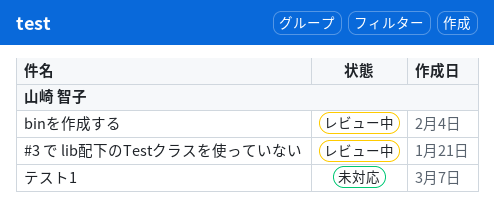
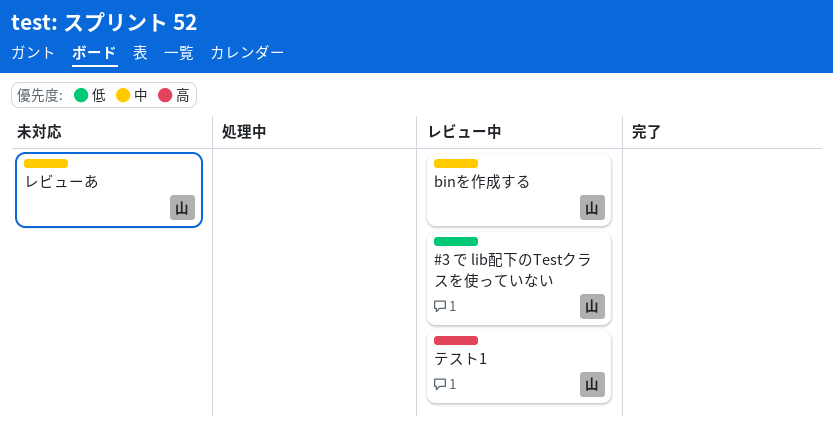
テスト1, status: 未対応 -> レビュー中
レビューあ: none -> present

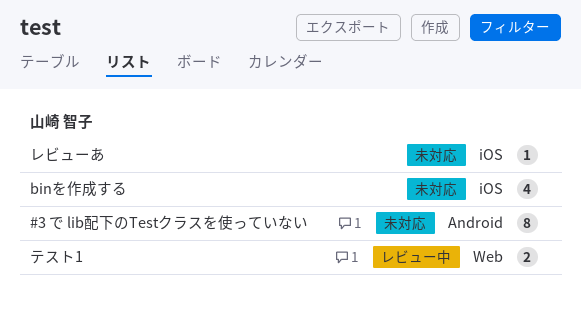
#3 で lib配下のTestクラスを使っていない, status: レビュー中 -> 未対応
binを作成する, status: レビュー中 -> 未対応

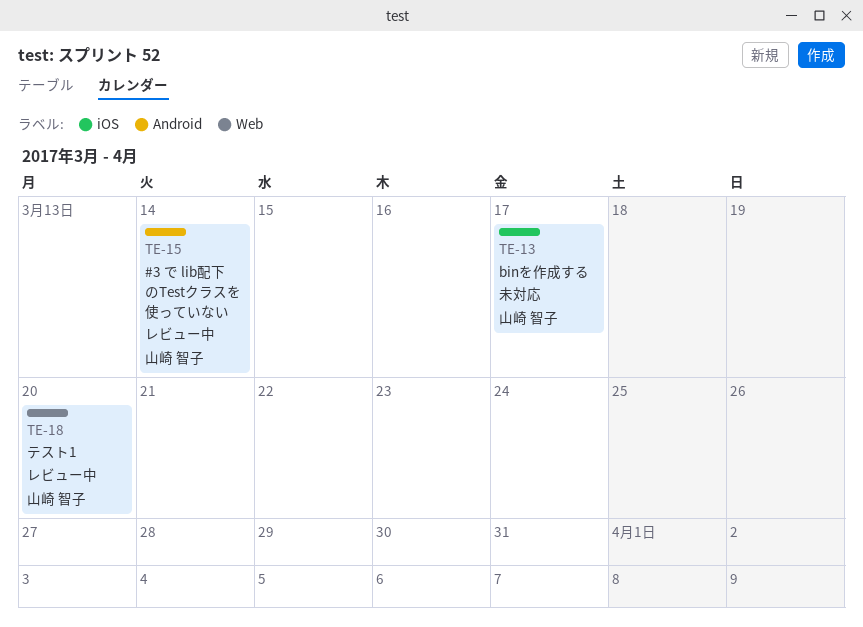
#3 で lib配下のTestクラスを使っていない, status: 未対応 -> レビュー中
レビューあ: present -> none

